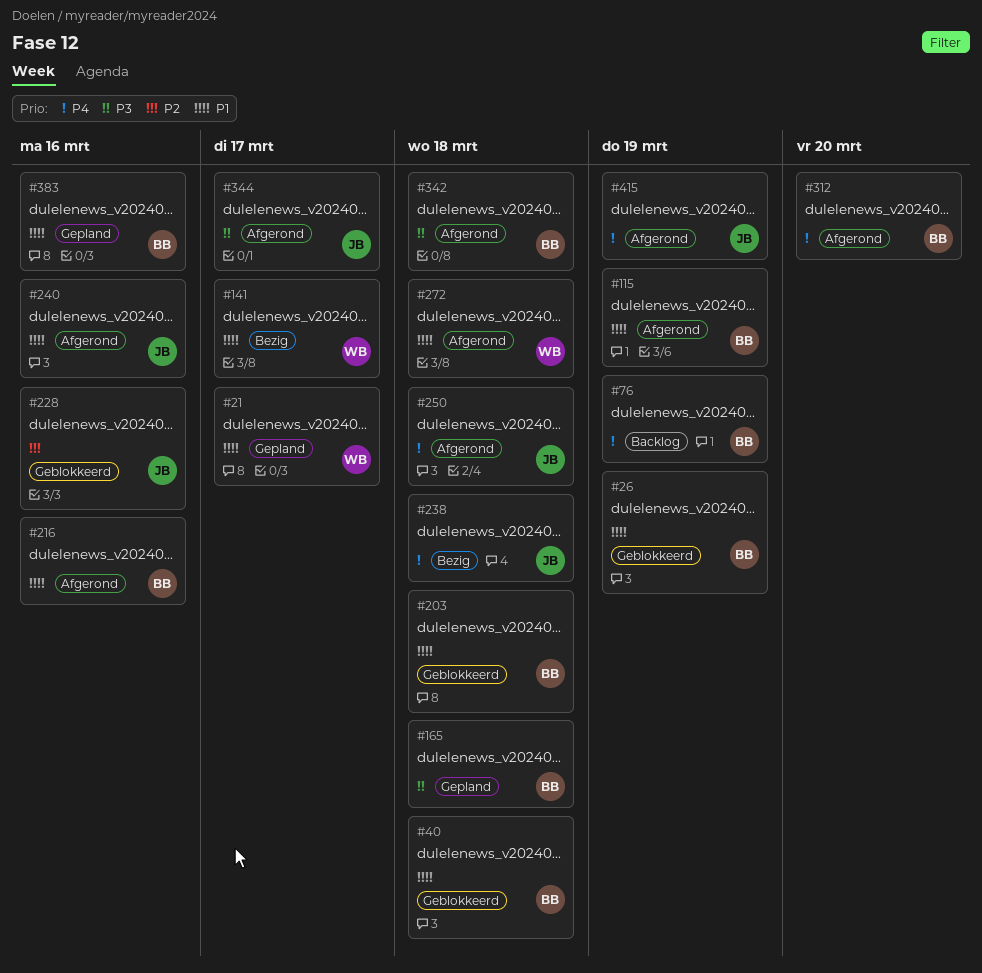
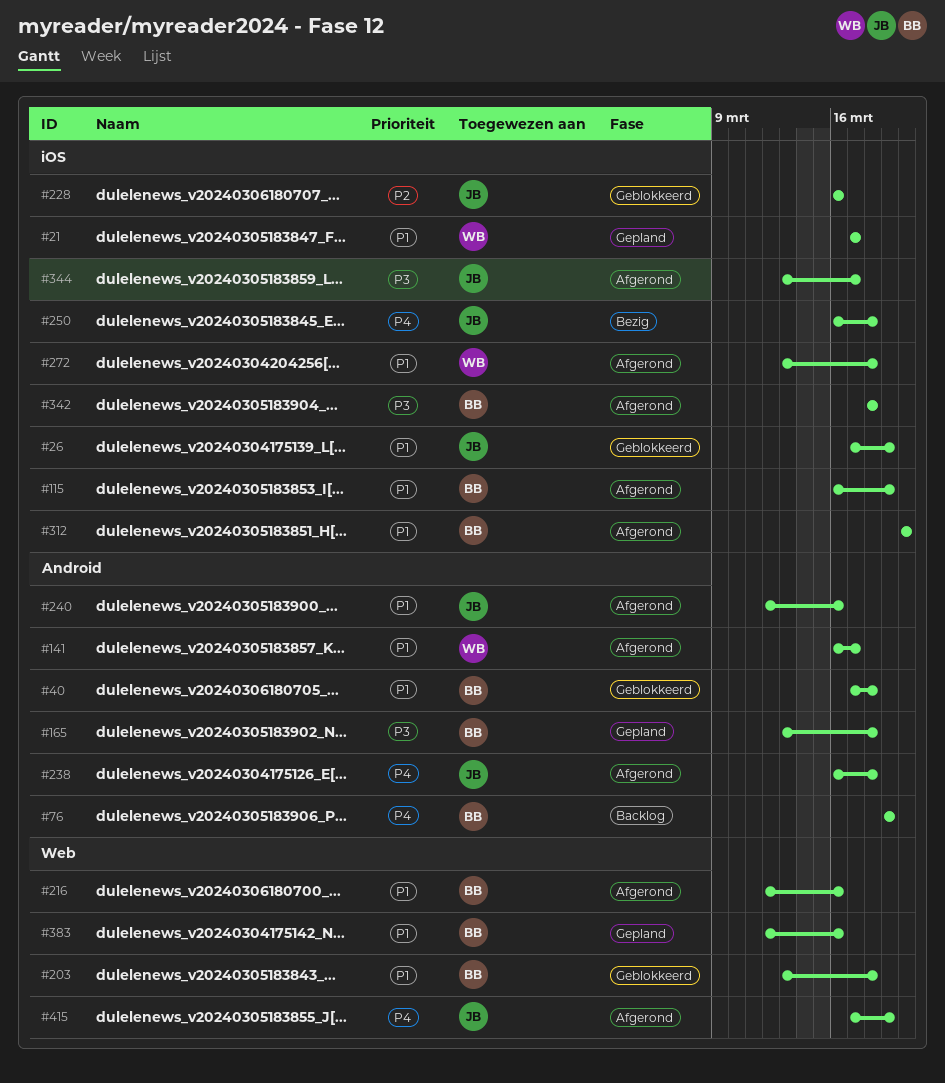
#26, owner: BB -> JB
#141, status: Bezig -> Afgerond
#238, status: Bezig -> Afgerond
#250, status: Afgerond -> Bezig
#312, priority: P4 -> P1

